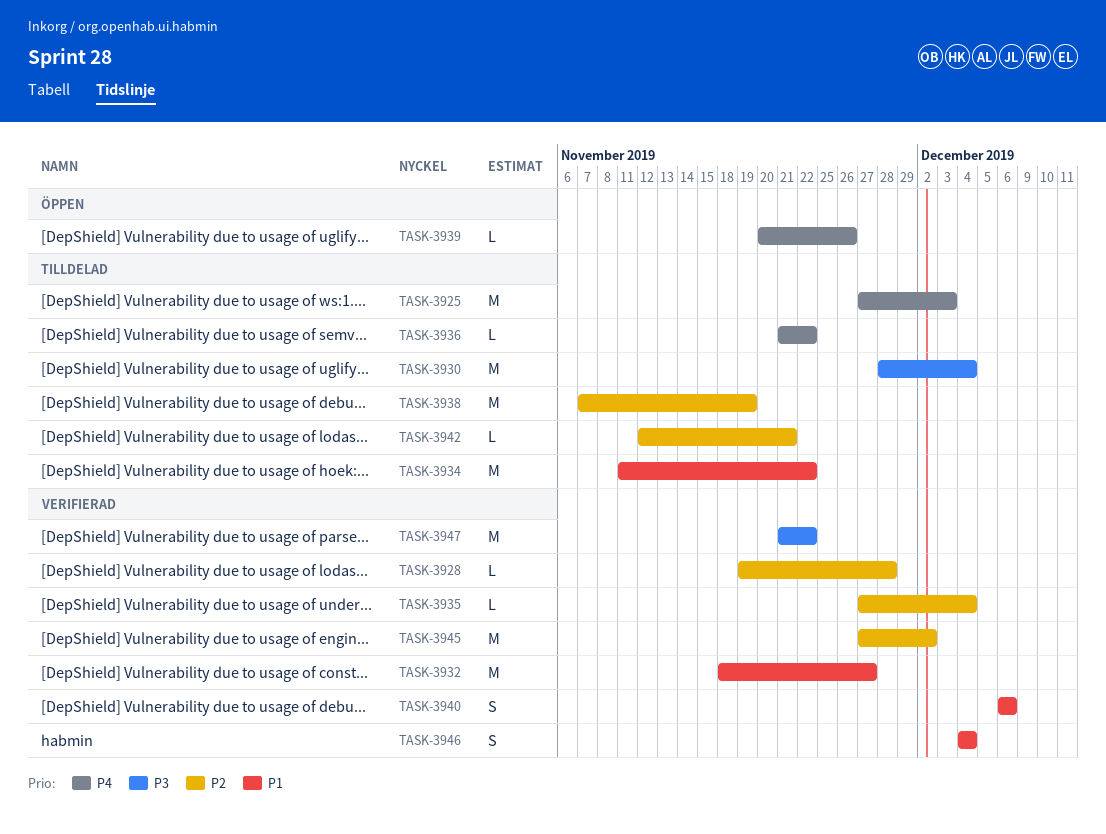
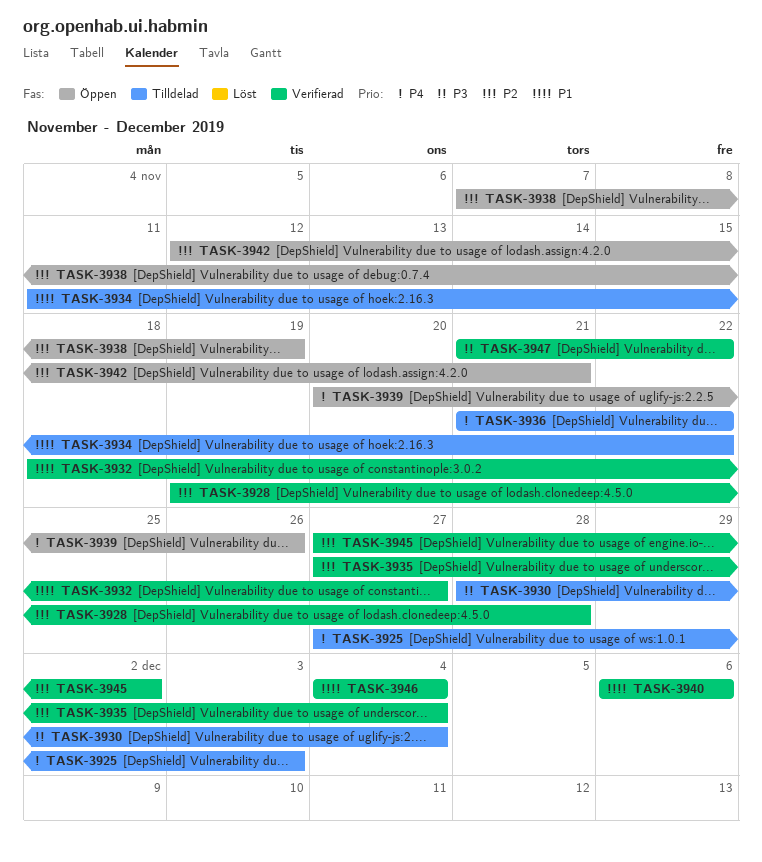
TASK-3938, status: Tilldelad -> Öppen
TASK-3942, status: Tilldelad -> Öppen

